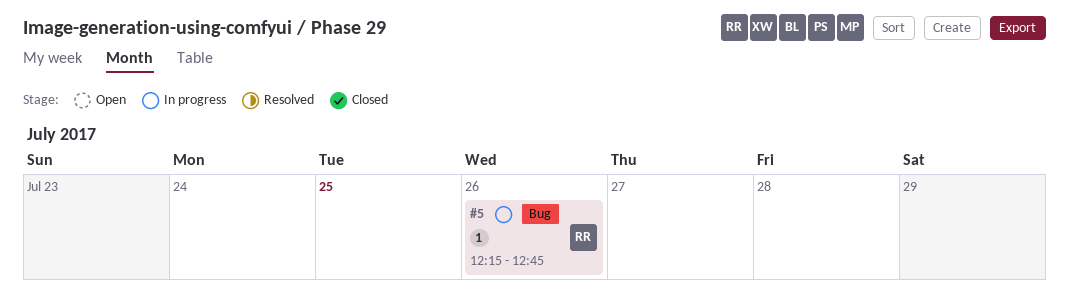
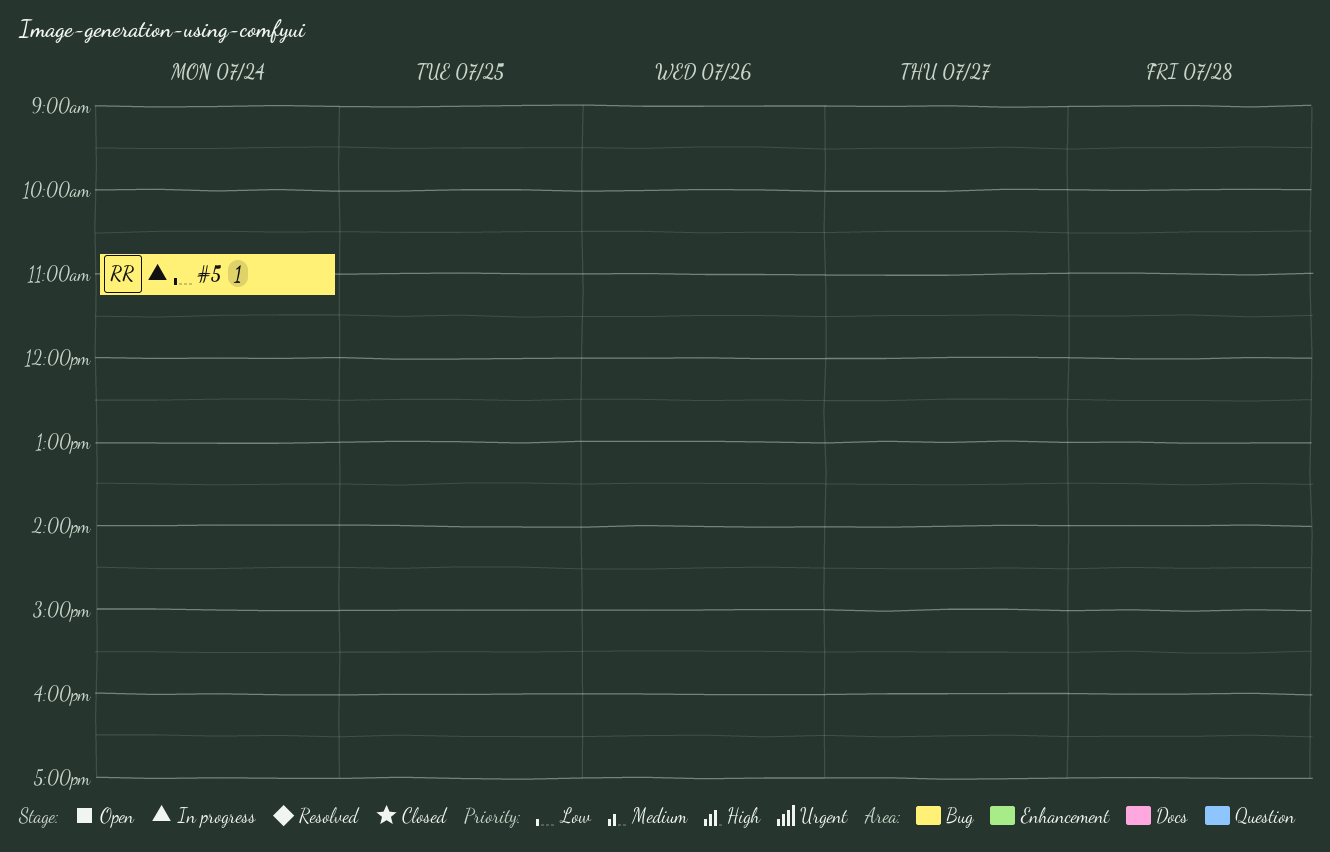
#5, day: Jul 26 -> Jul 24
#5, begins: 12:15 -> 10:45
#5, ends: 12:45 -> 11:15

